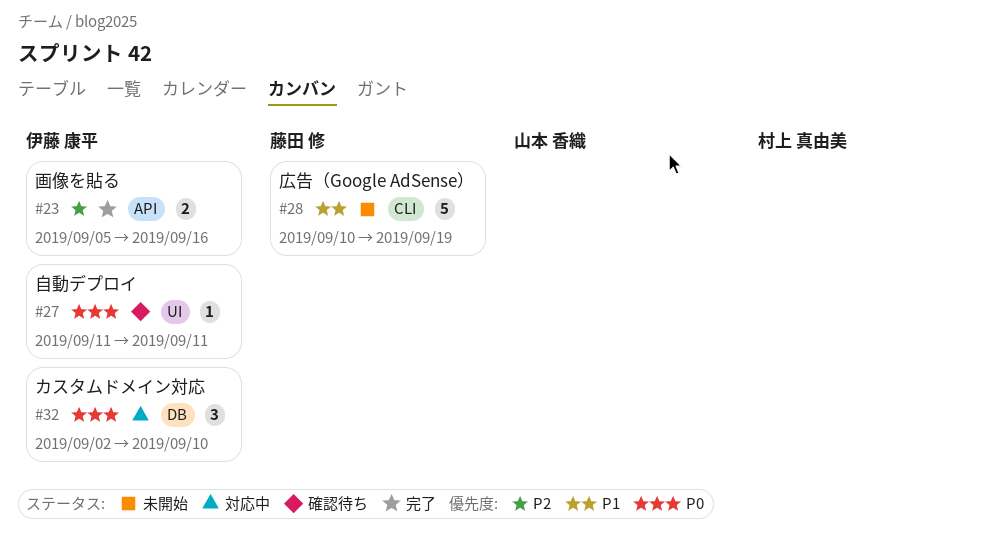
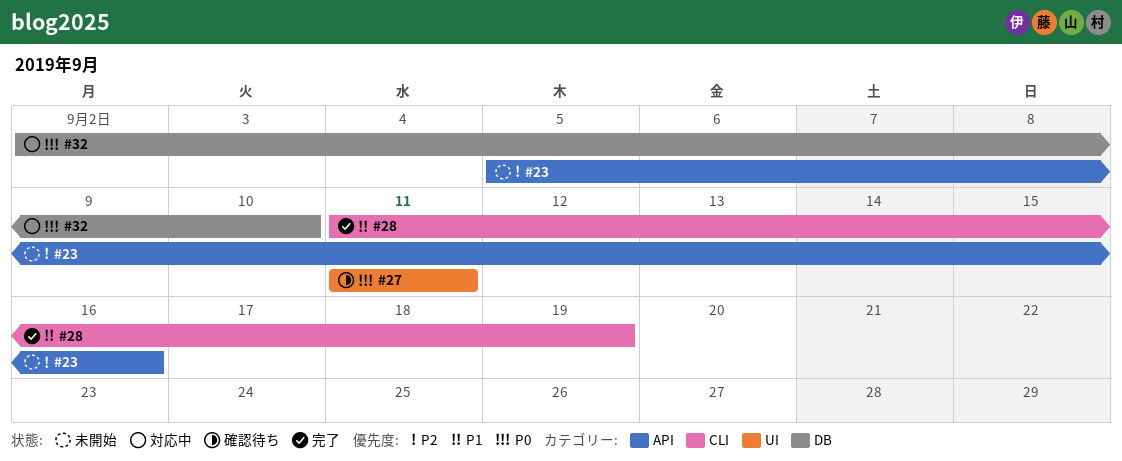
#23, status: 完了 -> 未開始
#28, status: 未開始 -> 完了
#28, start: Sep 10 -> Sep 11

